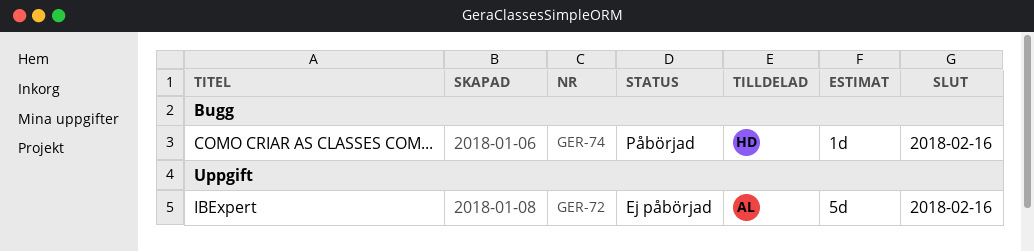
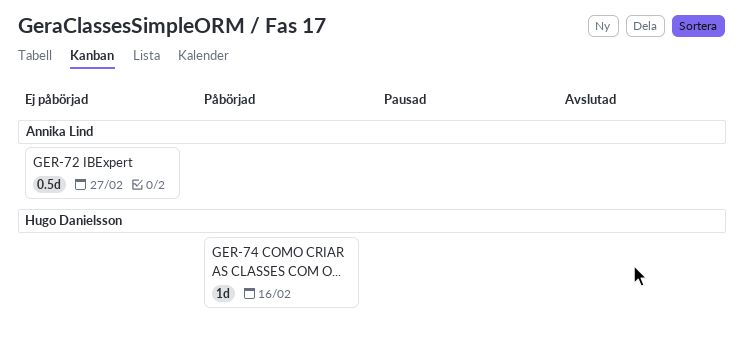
GER-72, estimate: 5d -> 0.5d
GER-72, due: Feb 16 -> Feb 27

